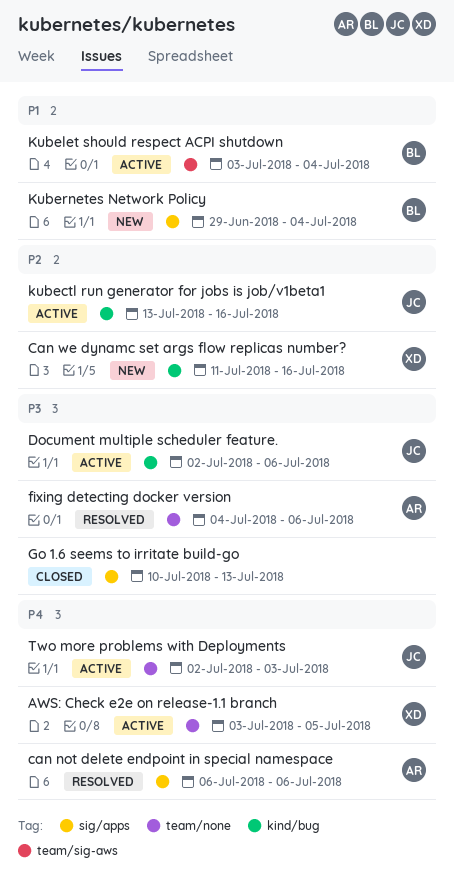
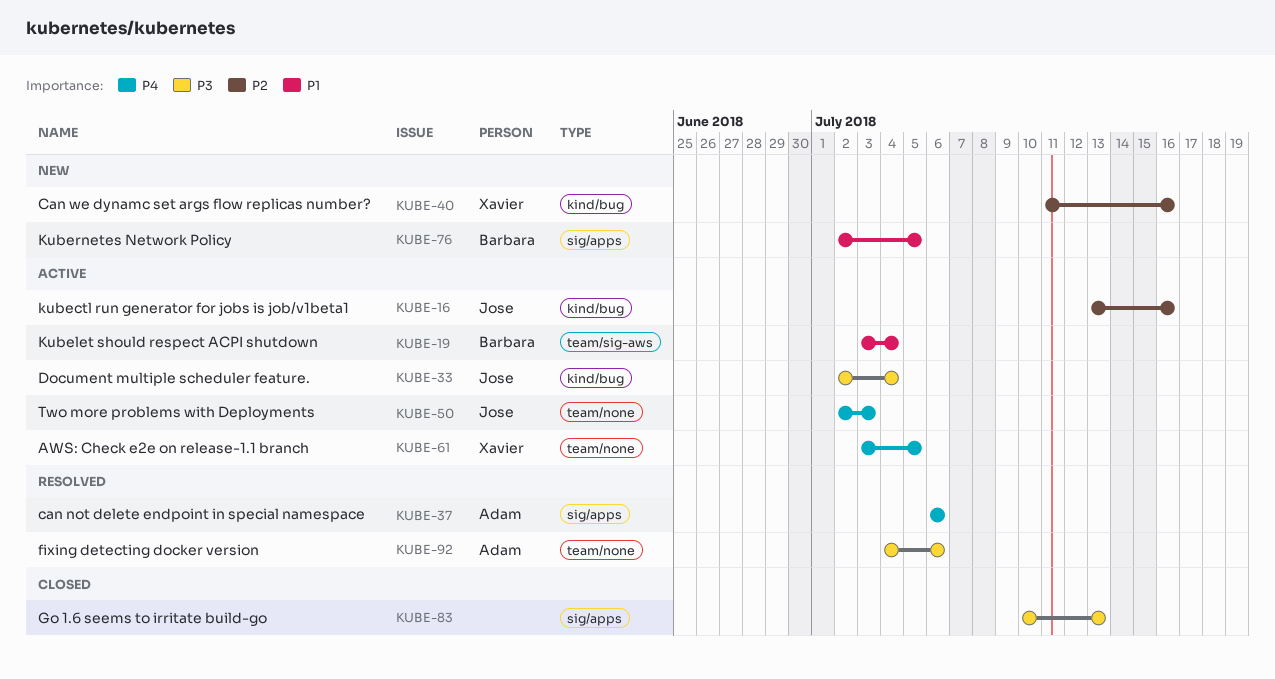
Document multiple scheduler feature., due: Jul 6 -> Jul 4
Kubernetes Network Policy, start: Jun 29 -> Jul 2
Kubernetes Network Policy, due: Jul 4 -> Jul 5

